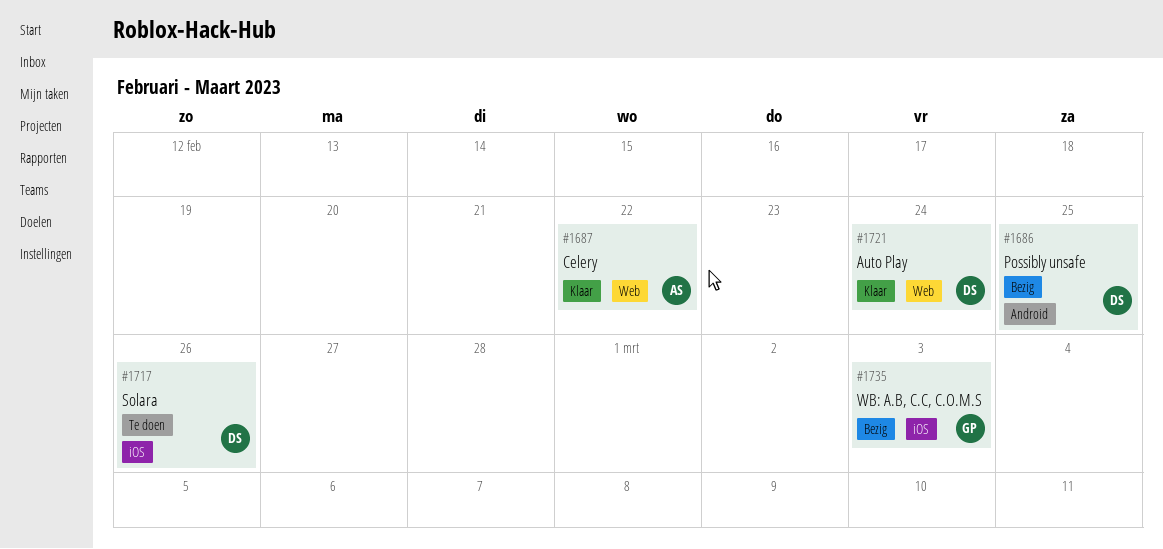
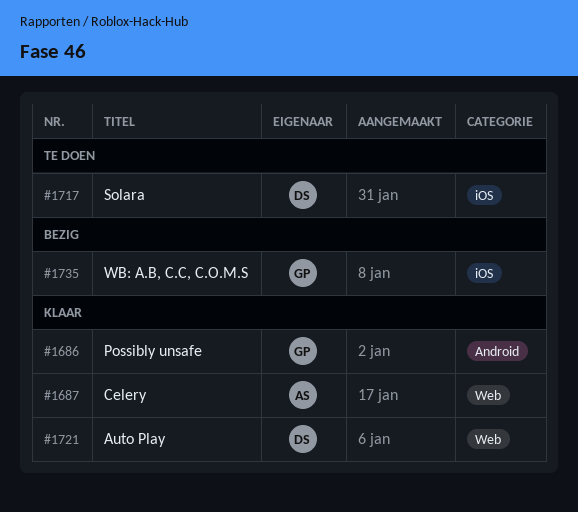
#1686, status: Bezig -> Klaar
#1686, owner: DS -> GP

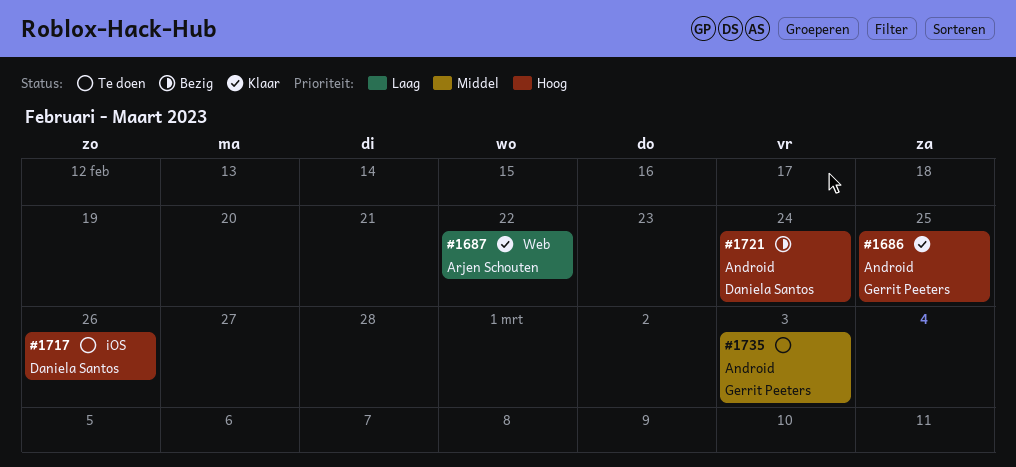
#1721, status: Klaar -> Bezig
#1721, label: Web -> Android
#1735, status: Bezig -> Te doen
#1735, label: iOS -> Android

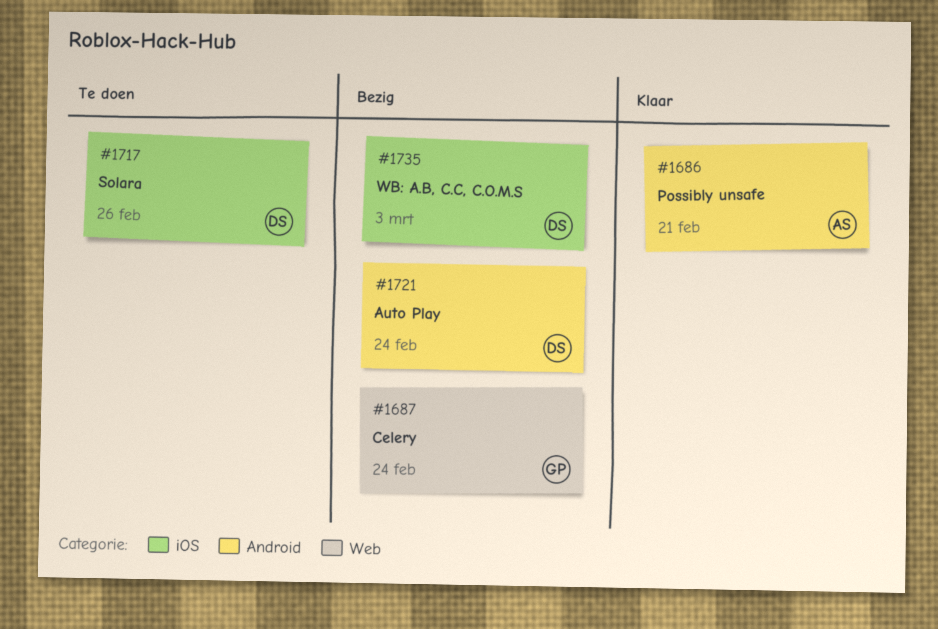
#1686, owner: Gerrit Peeters -> Arjen Schouten
#1686, due: Feb 25 -> Feb 21
#1687, status: Klaar -> Bezig
#1687, owner: Arjen Schouten -> Gerrit Peeters
#1687, due: Feb 22 -> Feb 24
#1735, status: Te doen -> Bezig
#1735, owner: Gerrit Peeters -> Daniela Santos
#1735, label: Android -> iOS

